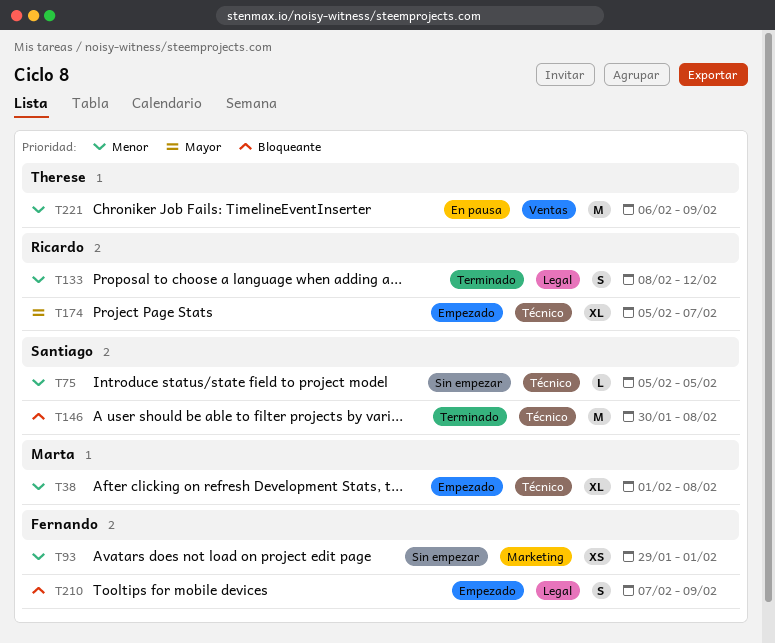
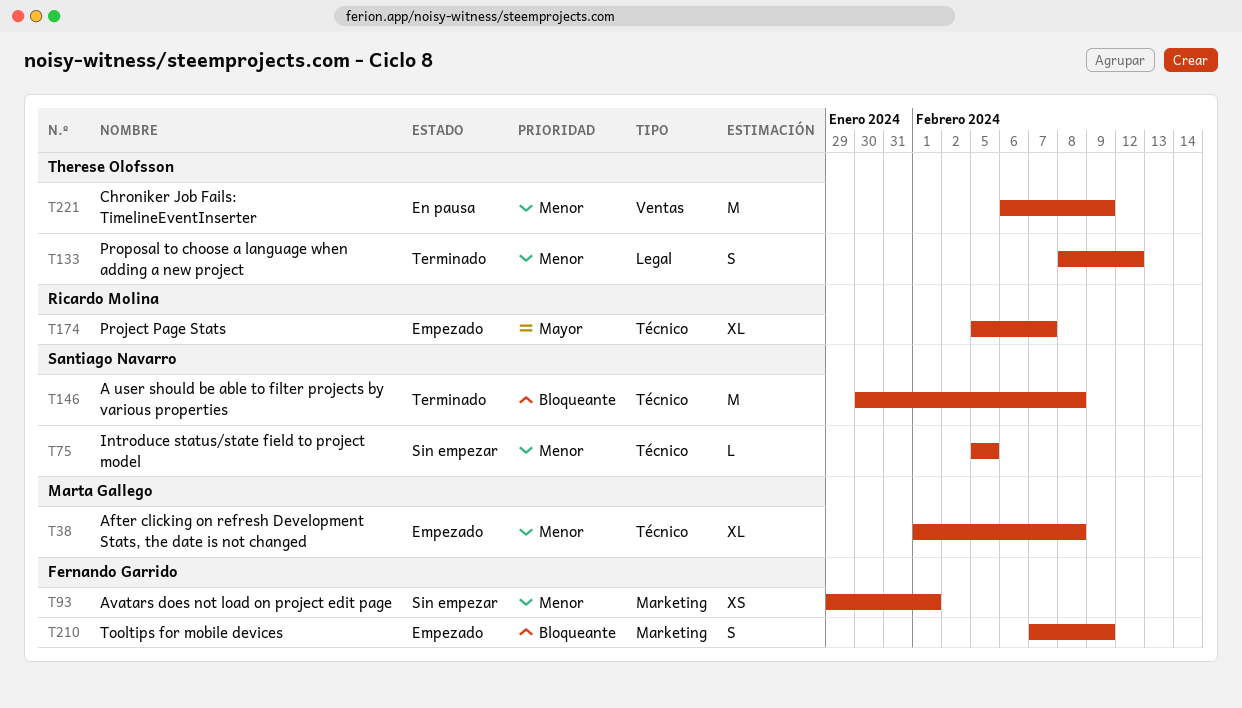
T133, owner: Ricardo Molina -> Therese Olofsson
T210, label: Legal -> Marketing

